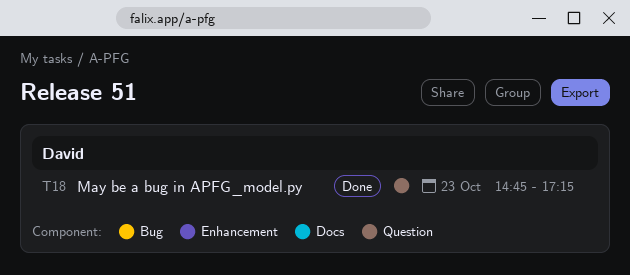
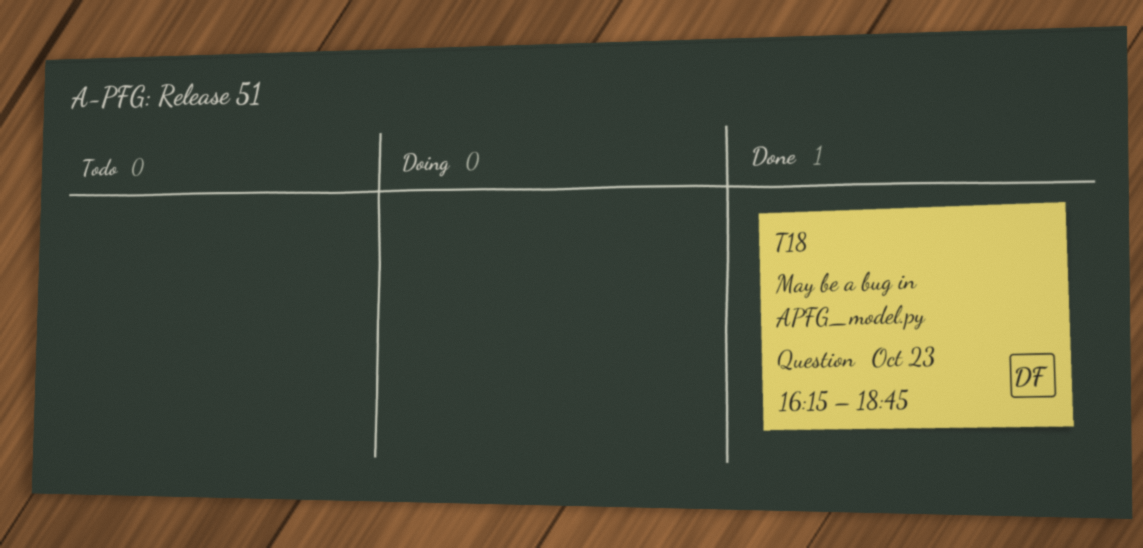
T18, begins: 14:45 -> 16:15
T18, ends: 17:15 -> 18:45

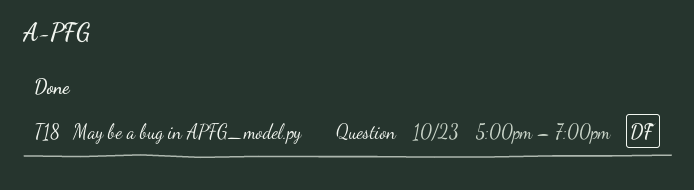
T18, begins: 16:15 -> 17:00
T18, ends: 18:45 -> 19:00

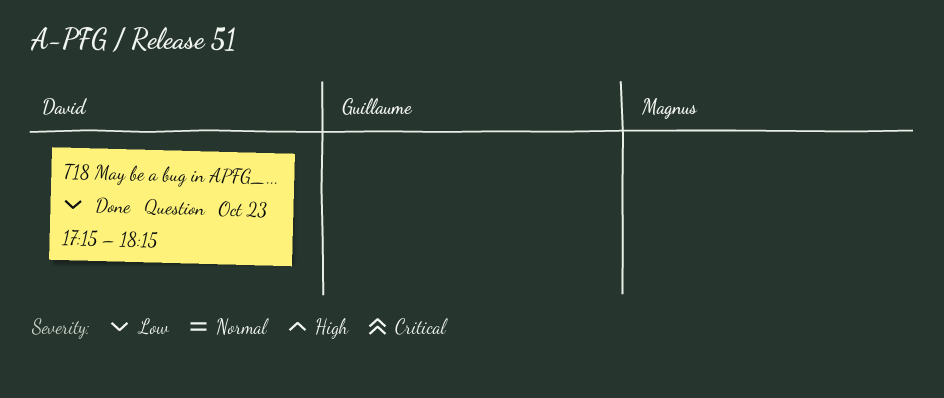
T18, begins: 17:00 -> 17:15
T18, ends: 19:00 -> 18:15

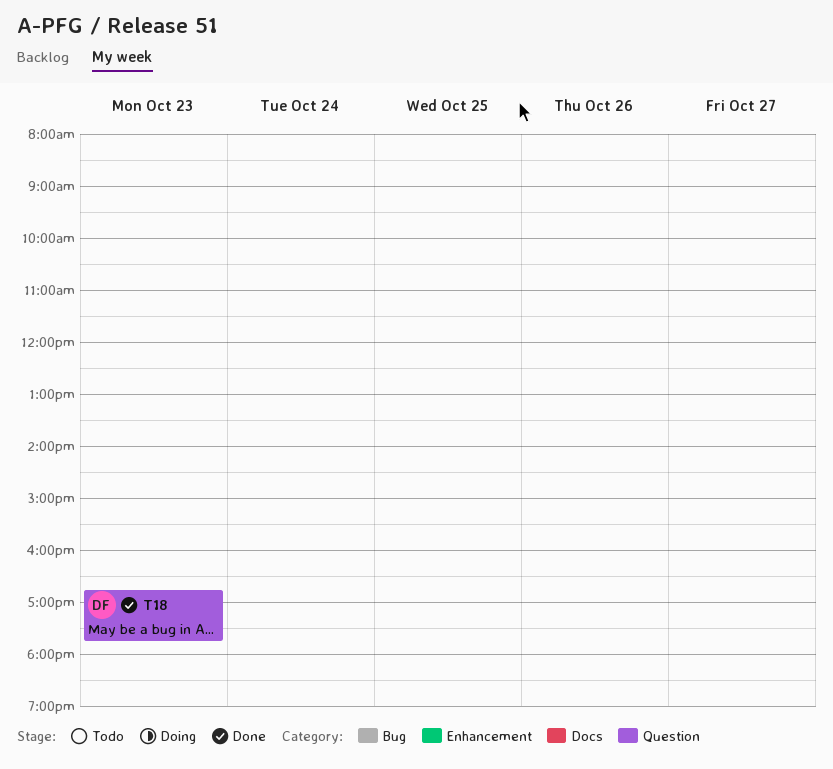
T18, begins: 17:15 -> 16:45
T18, ends: 18:15 -> 17:45

